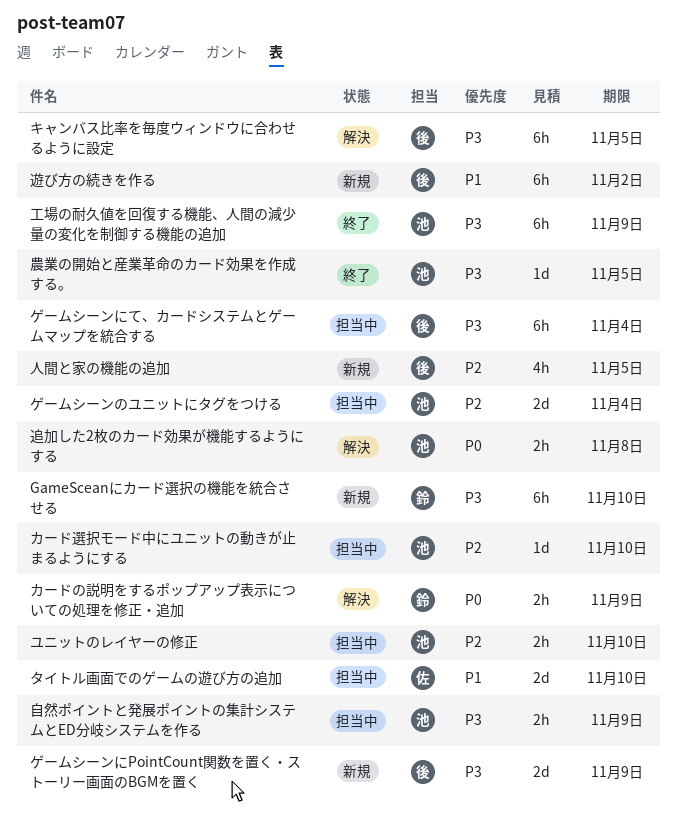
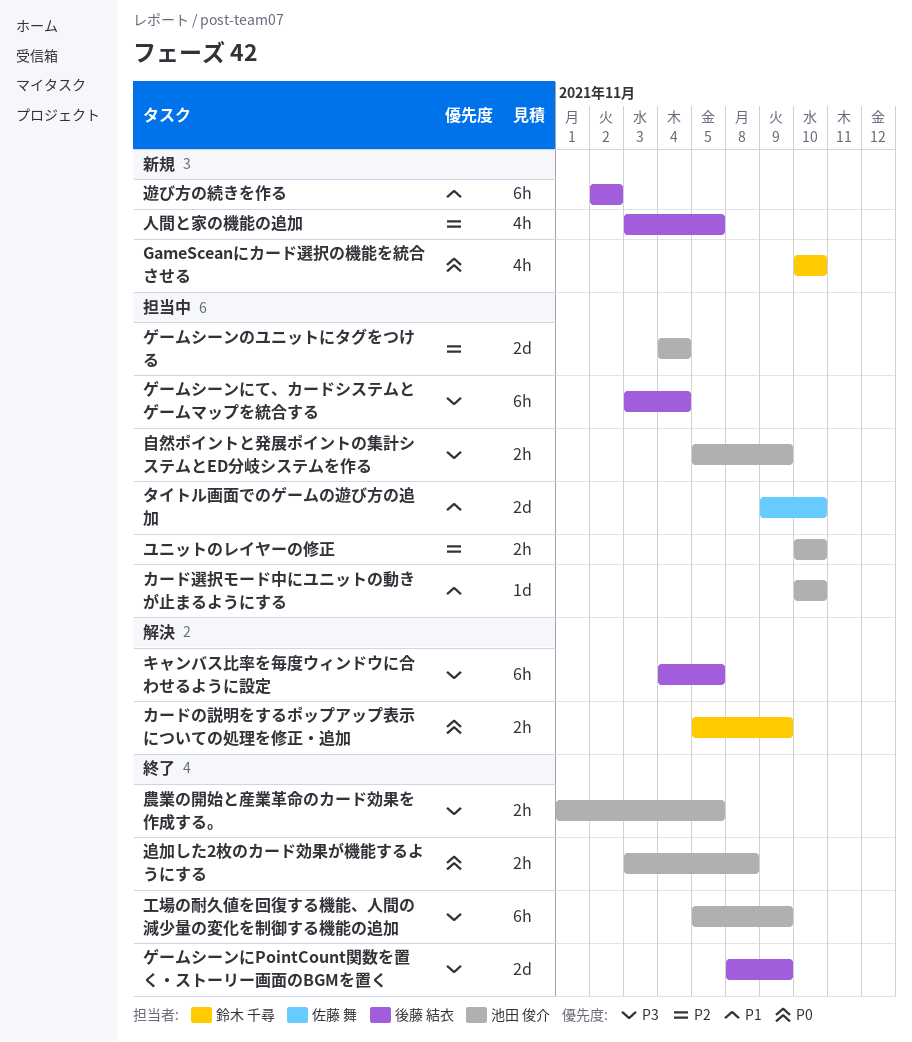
GameSceanにカード選択の機能を統合させる, priority: P3 -> P0
GameSceanにカード選択の機能を統合させる, estimate: 6h -> 4h
カード選択モード中にユニットの動きが止まるようにする, priority: P2 -> P1
ゲームシーンにPointCount関数を置く・ストーリー画面のBGMを置く, status: 新規 -> 終了
農業の開始と産業革命のカード効果を作成する。, estimate: 1d -> 2h
追加した2枚のカード効果が機能するようにする, status: 解決 -> 終了

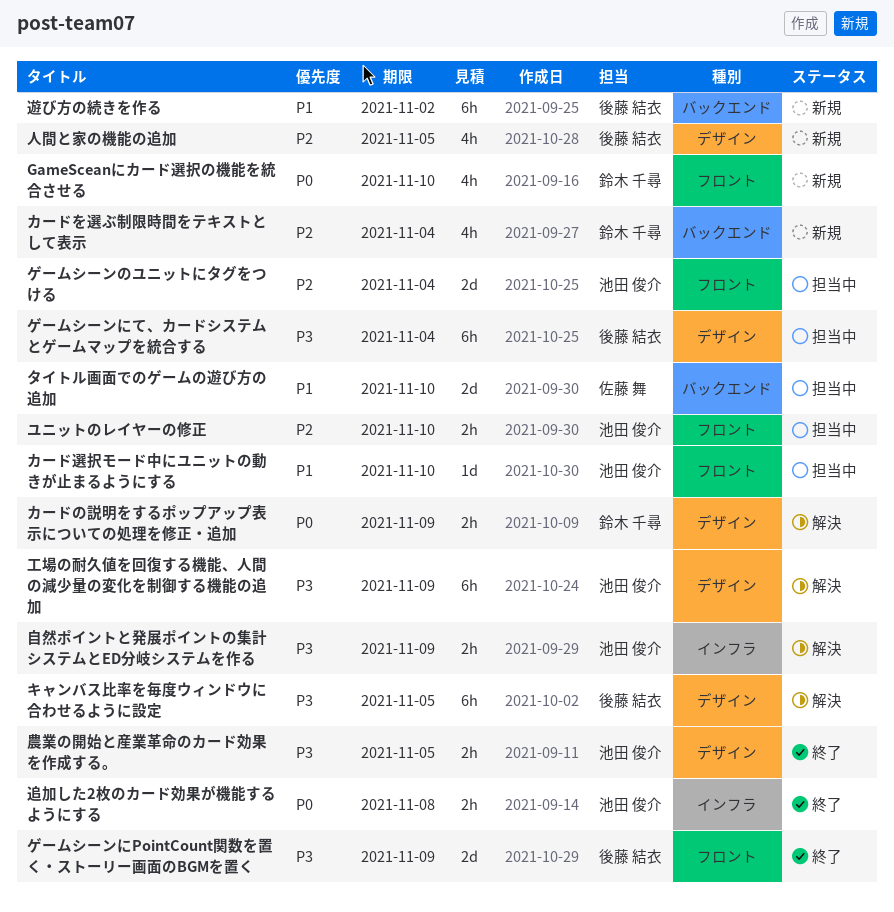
カードを選ぶ制限時間をテキストとして表示: none -> present
工場の耐久値を回復する機能、人間の減少量の変化を制御する機能の追加, status: 終了 -> 解決
自然ポイントと発展ポイントの集計システムとED分岐システムを作る, status: 担当中 -> 解決

